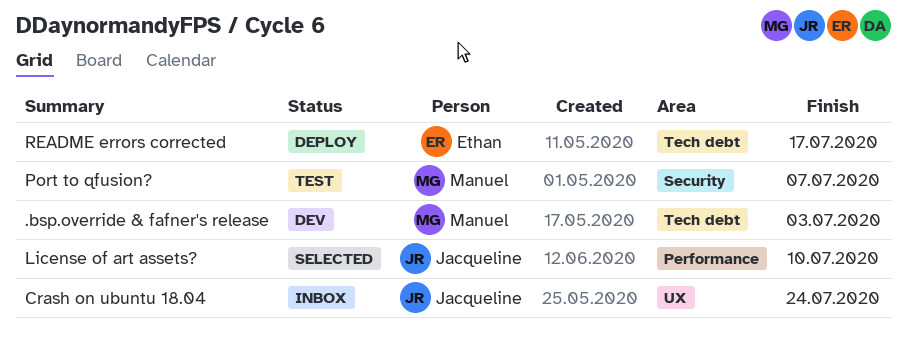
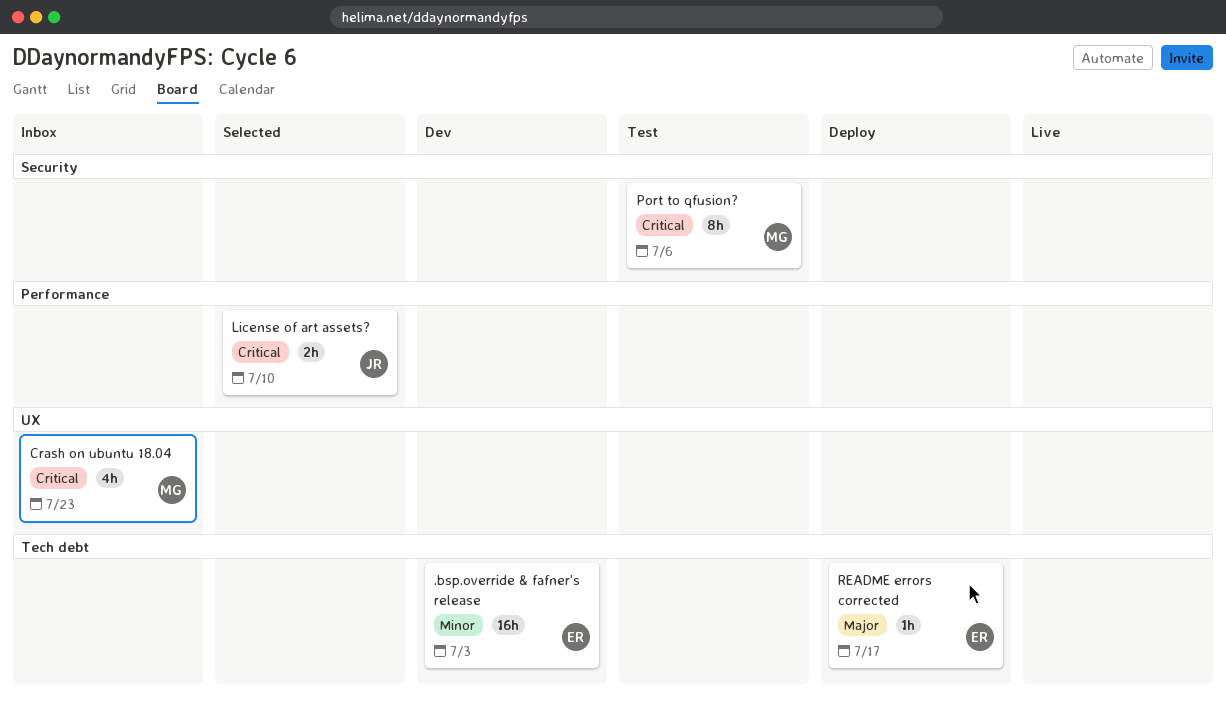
.bsp.override & fafner's release, owner: Manuel -> Ethan
Crash on ubuntu 18.04, owner: Jacqueline -> Manuel
Crash on ubuntu 18.04, due: Jul 24 -> Jul 23
Port to qfusion?, due: Jul 7 -> Jul 6

